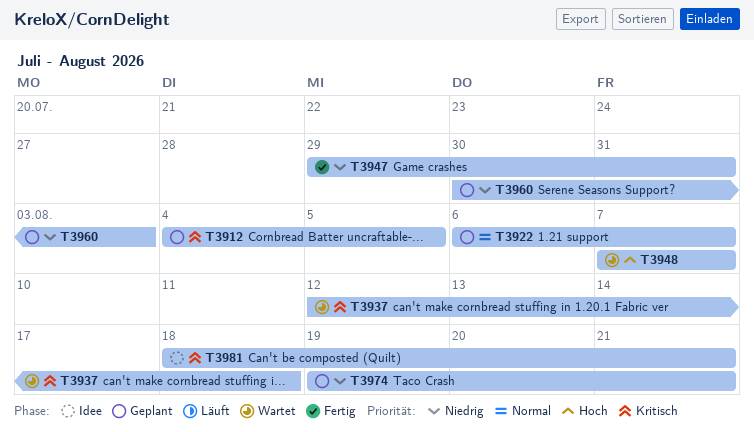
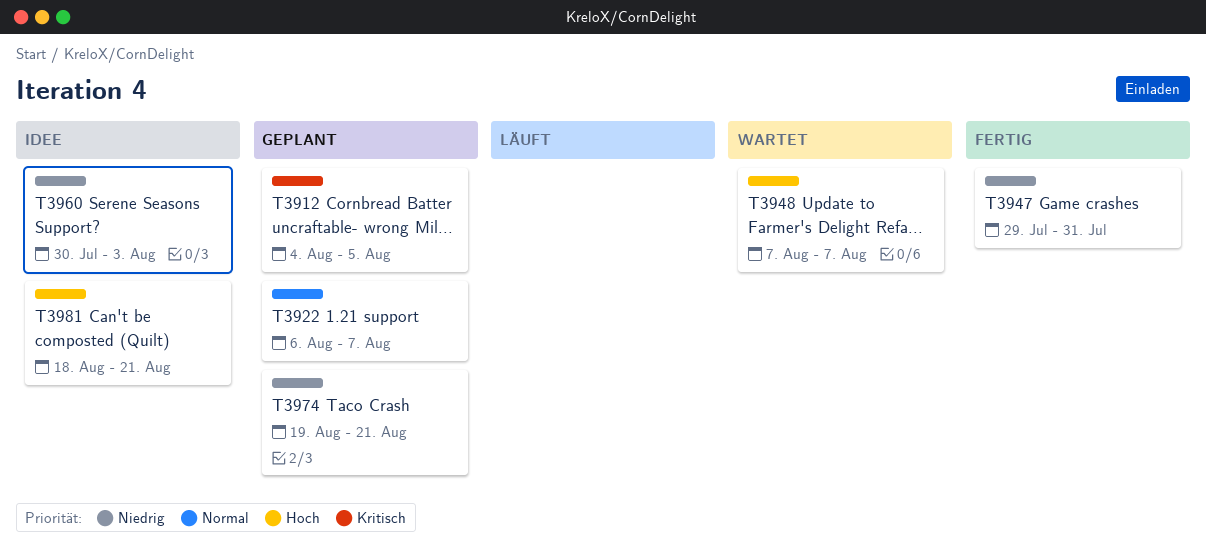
T3937: present -> none
T3960, status: Geplant -> Idee
T3981, priority: Kritisch -> Hoch

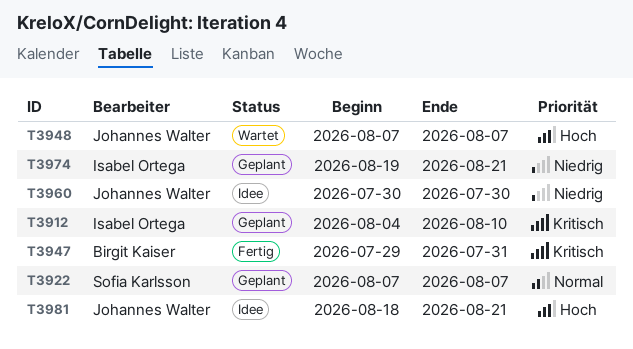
T3912, due: Aug 5 -> Aug 10
T3922, start: Aug 6 -> Aug 7
T3947, priority: Niedrig -> Kritisch
T3960, due: Aug 3 -> Jul 30

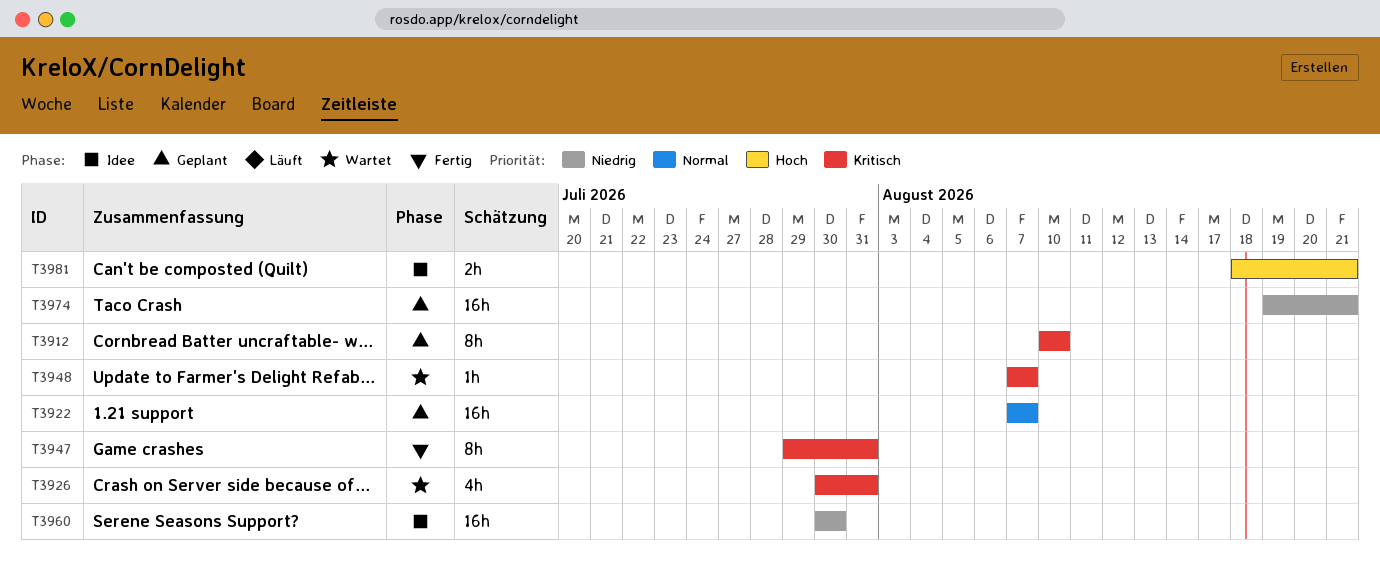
T3912, start: Aug 4 -> Aug 10
T3926: none -> present
T3948, priority: Hoch -> Kritisch

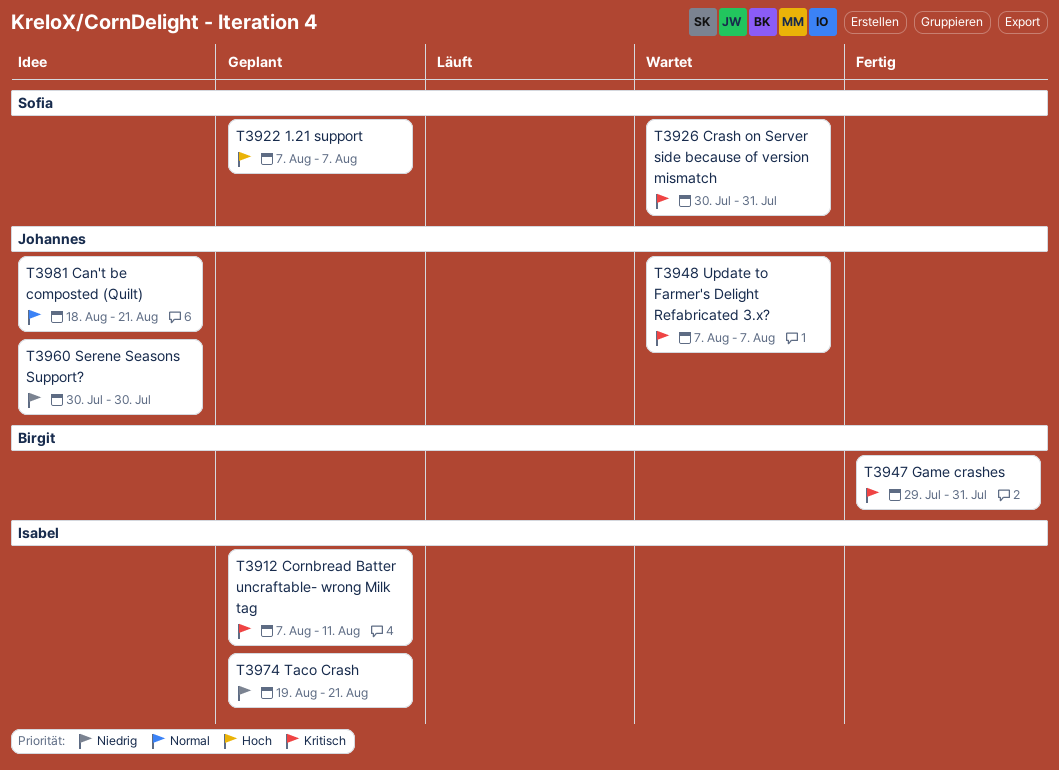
T3912, start: Aug 10 -> Aug 7
T3912, due: Aug 10 -> Aug 11
T3922, priority: Normal -> Hoch
T3981, priority: Hoch -> Normal

